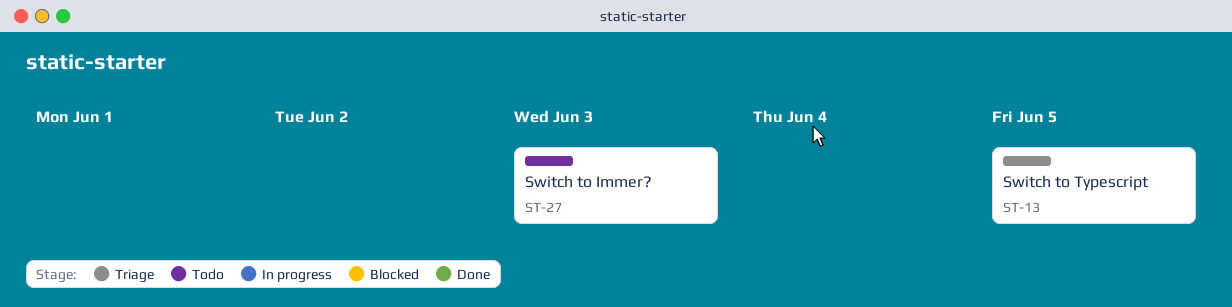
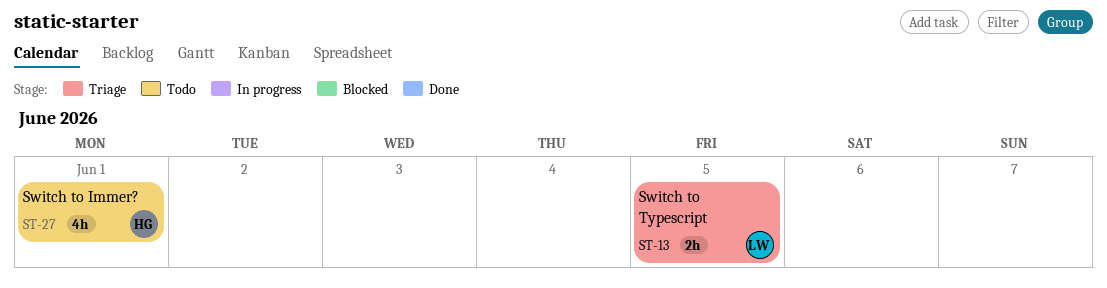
ST-27, due: Jun 3 -> Jun 1

